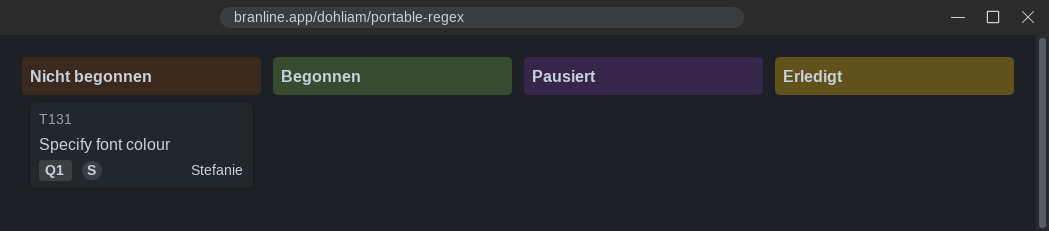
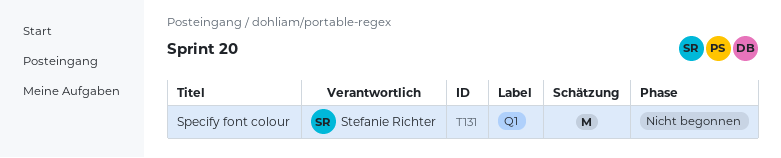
T131, estimate: S -> M

